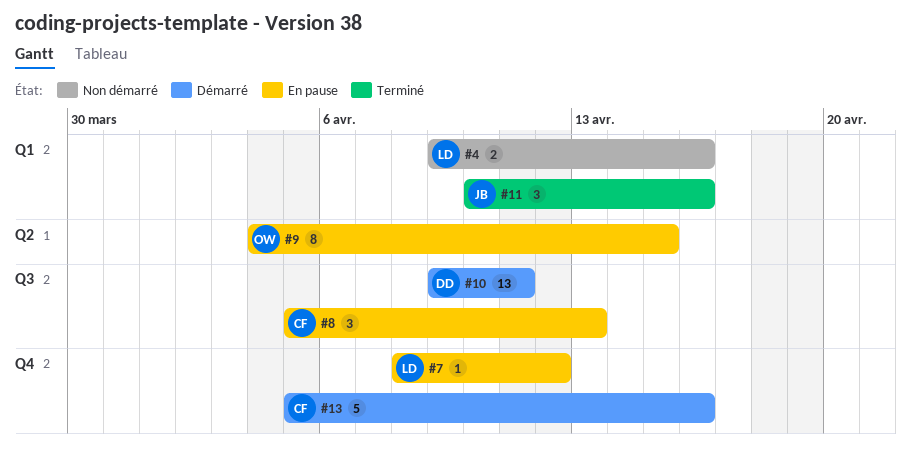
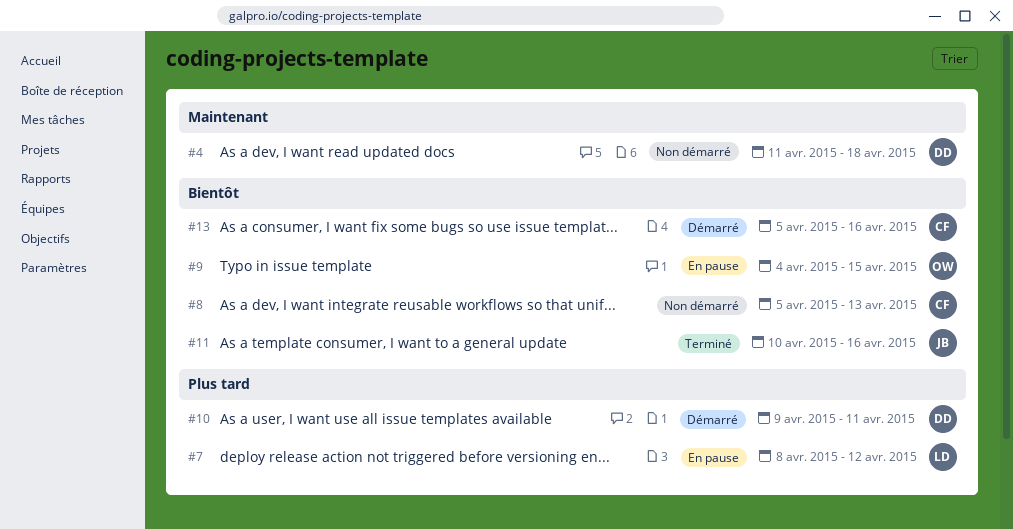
#4, owner: LD -> DD
#4, start: Apr 9 -> Apr 11
#4, due: Apr 16 -> Apr 18
#8, status: En pause -> Non démarré

